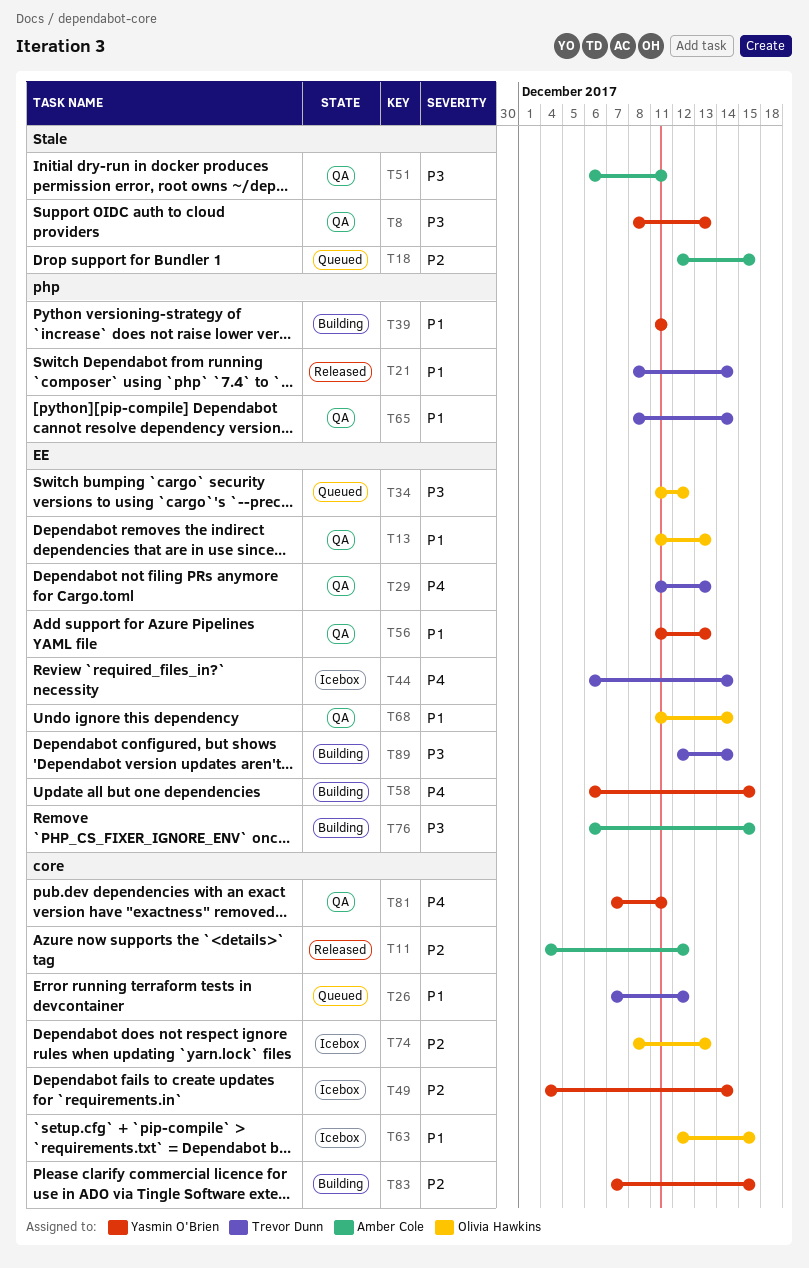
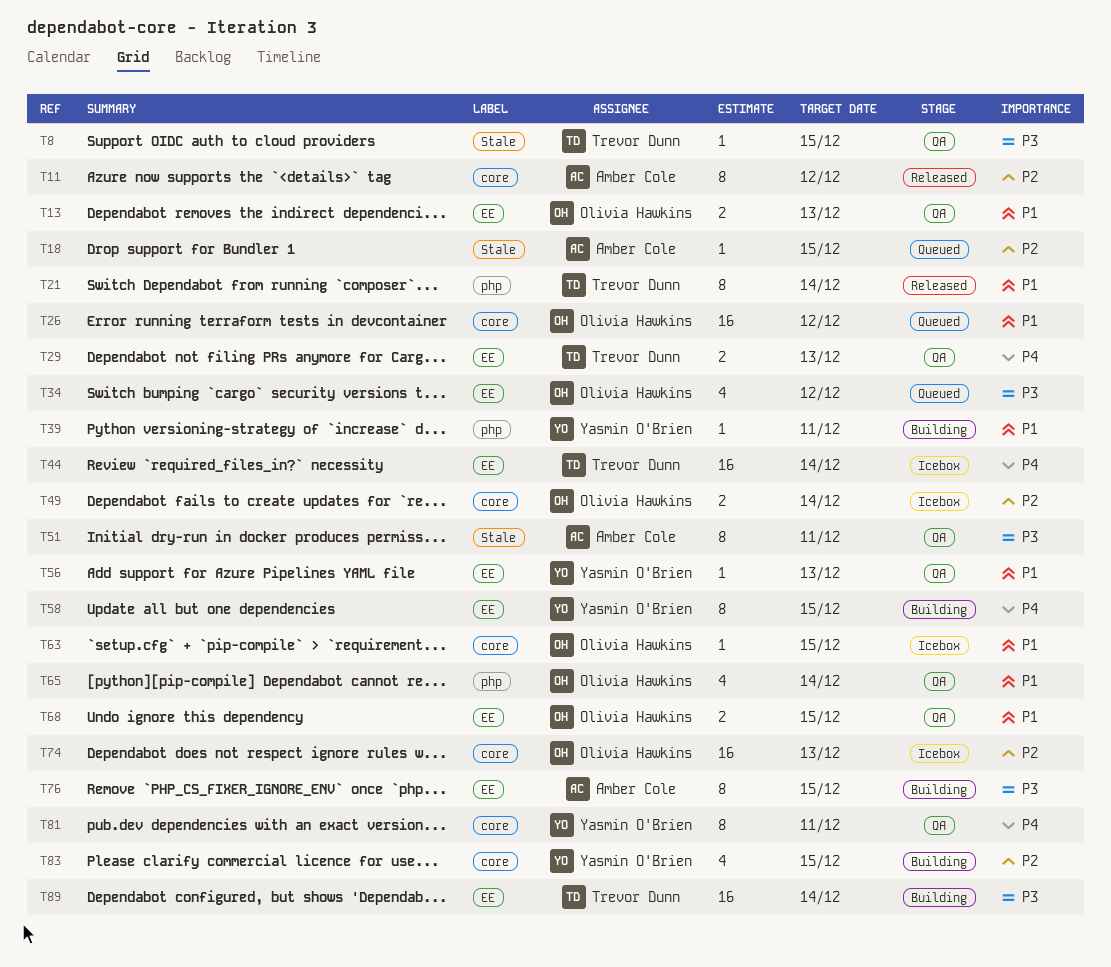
T8, owner: Yasmin O'Brien -> Trevor Dunn
T8, due: Dec 13 -> Dec 15
T26, owner: Trevor Dunn -> Olivia Hawkins
T49, owner: Yasmin O'Brien -> Olivia Hawkins
T65, owner: Trevor Dunn -> Olivia Hawkins
T68, due: Dec 14 -> Dec 15

